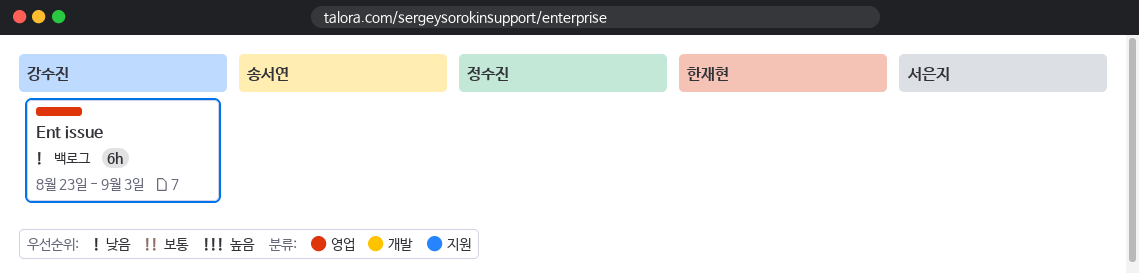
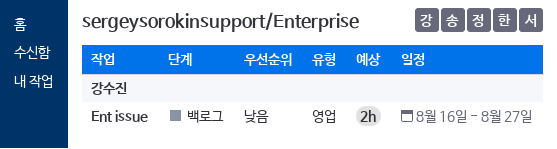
Ent issue, estimate: 6h -> 2h
Ent issue, start: Aug 23 -> Aug 16
Ent issue, due: Sep 3 -> Aug 27

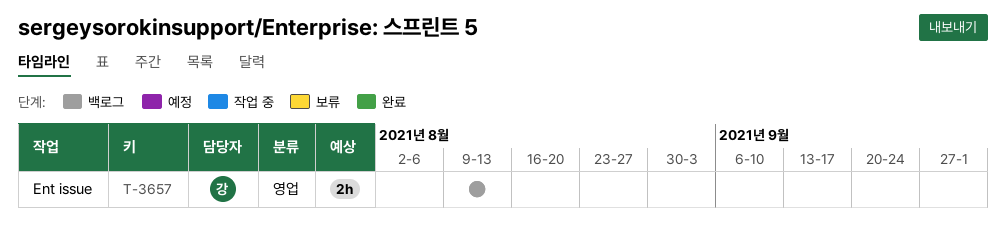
Ent issue, start: Aug 16 -> Aug 9
Ent issue, due: Aug 27 -> Aug 13

